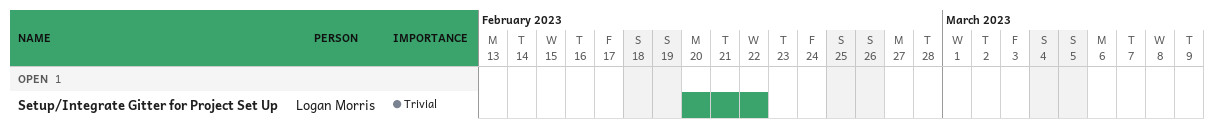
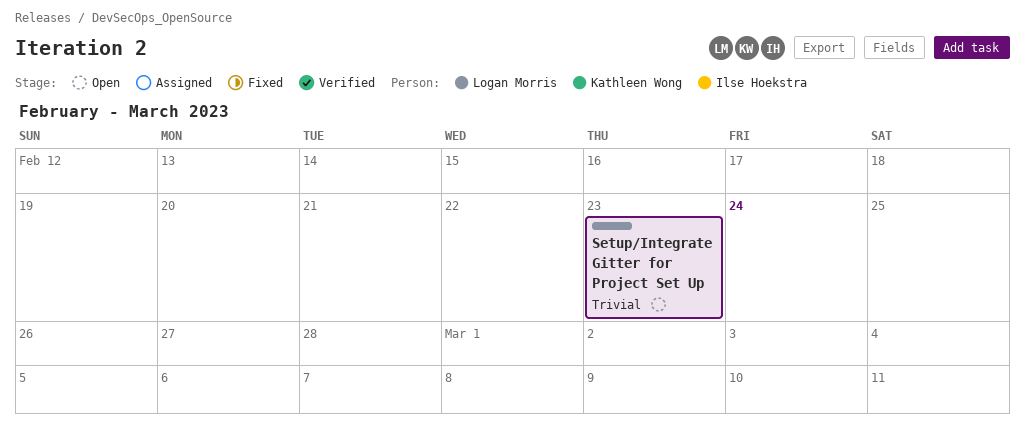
Setup/Integrate Gitter for Project Set Up, due: Feb 22 -> Feb 23

